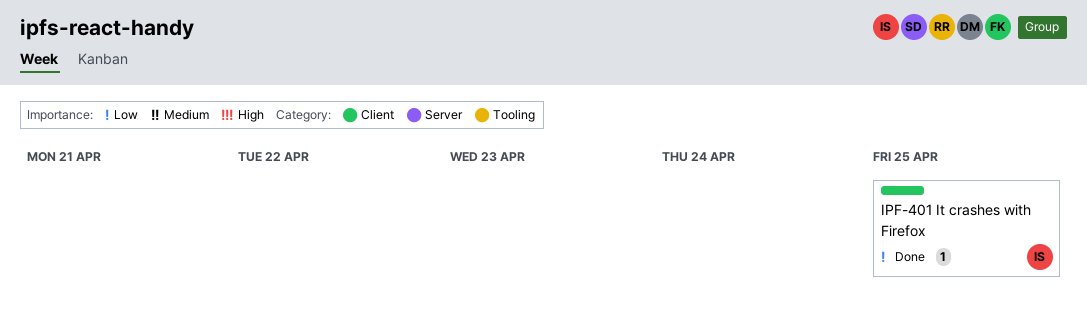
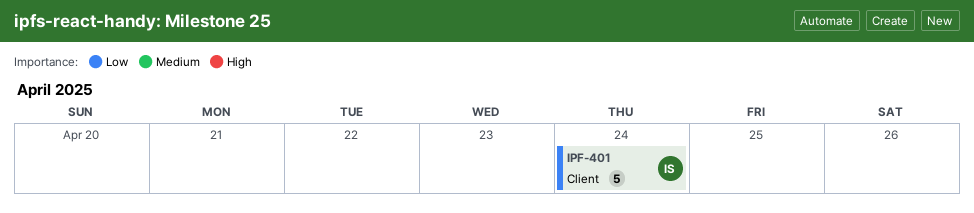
IPF-401, estimate: 1 -> 5
IPF-401, due: Apr 25 -> Apr 24

